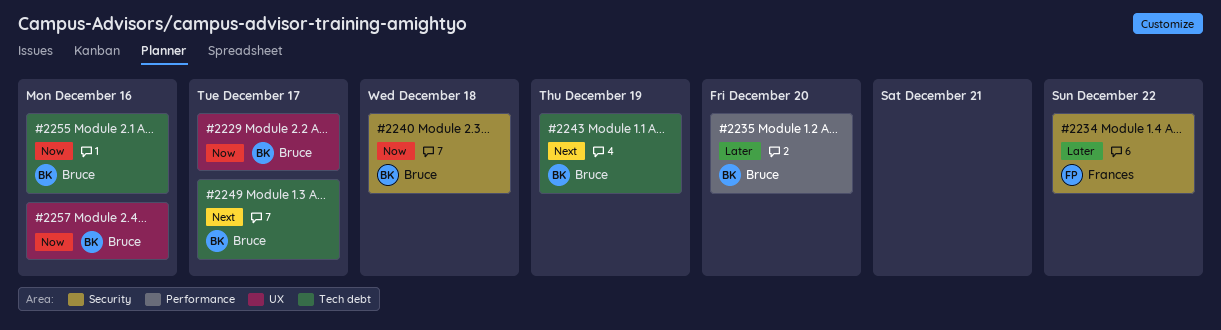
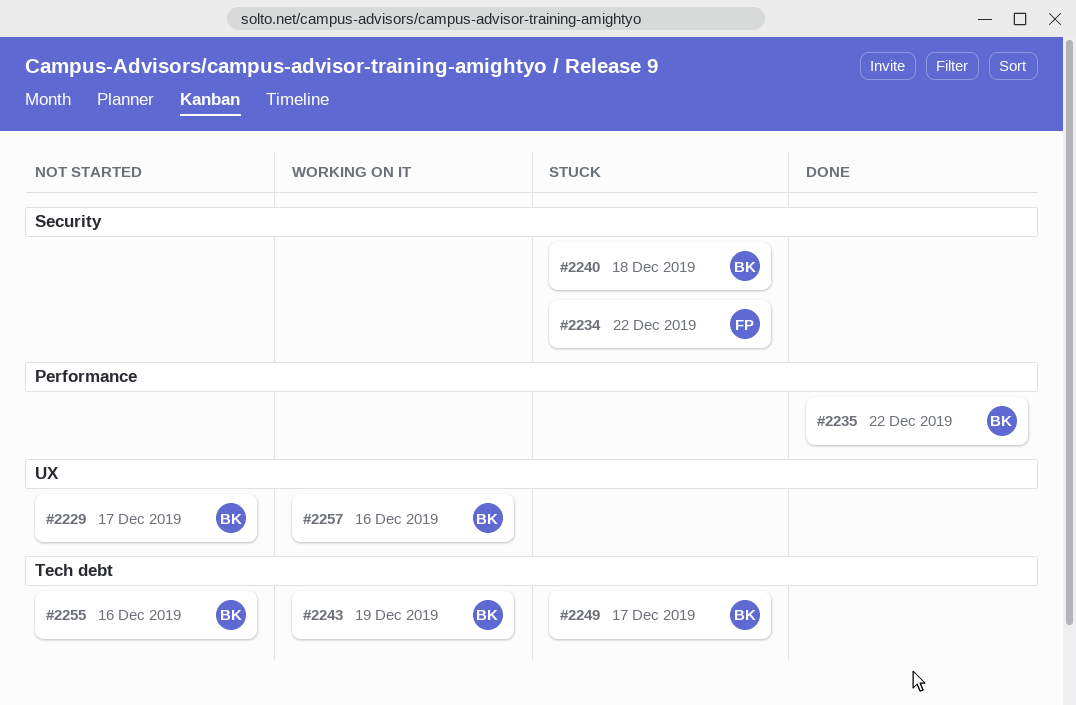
#2235, due: Dec 20 -> Dec 22

